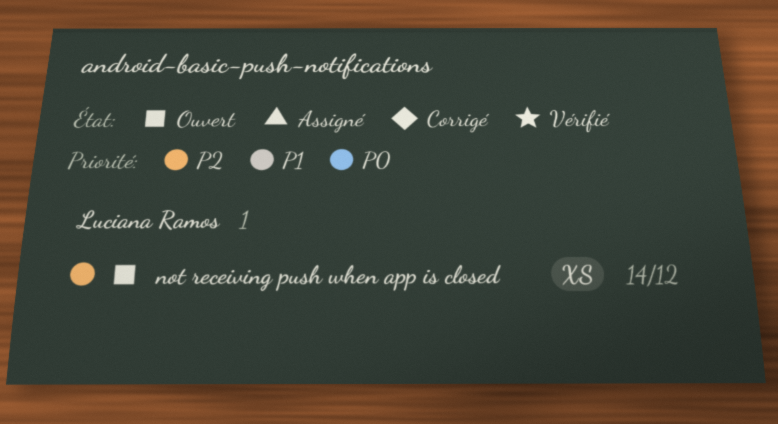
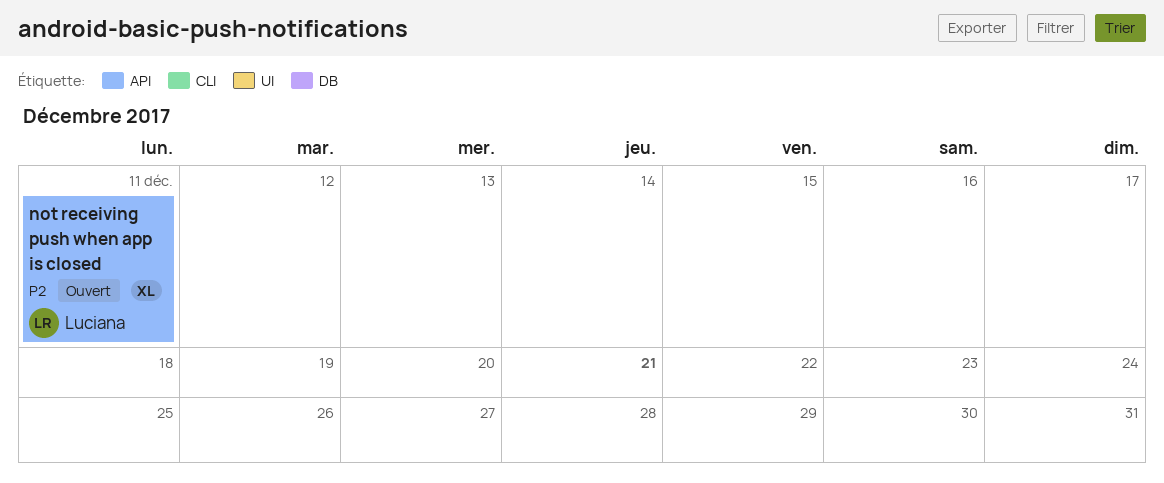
not receiving push when app is closed, estimate: XS -> XL
not receiving push when app is closed, due: Dec 14 -> Dec 11

